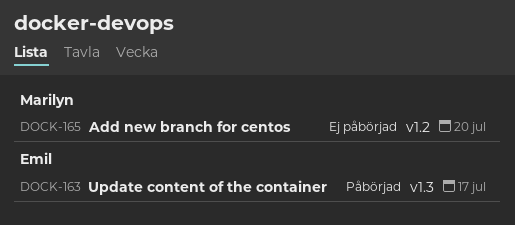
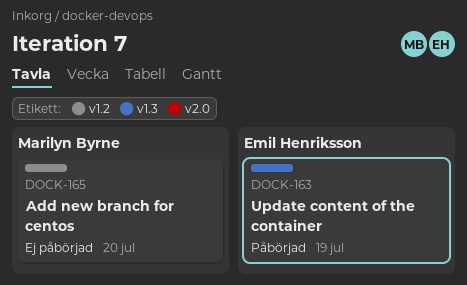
DOCK-163, due: Jul 17 -> Jul 19

